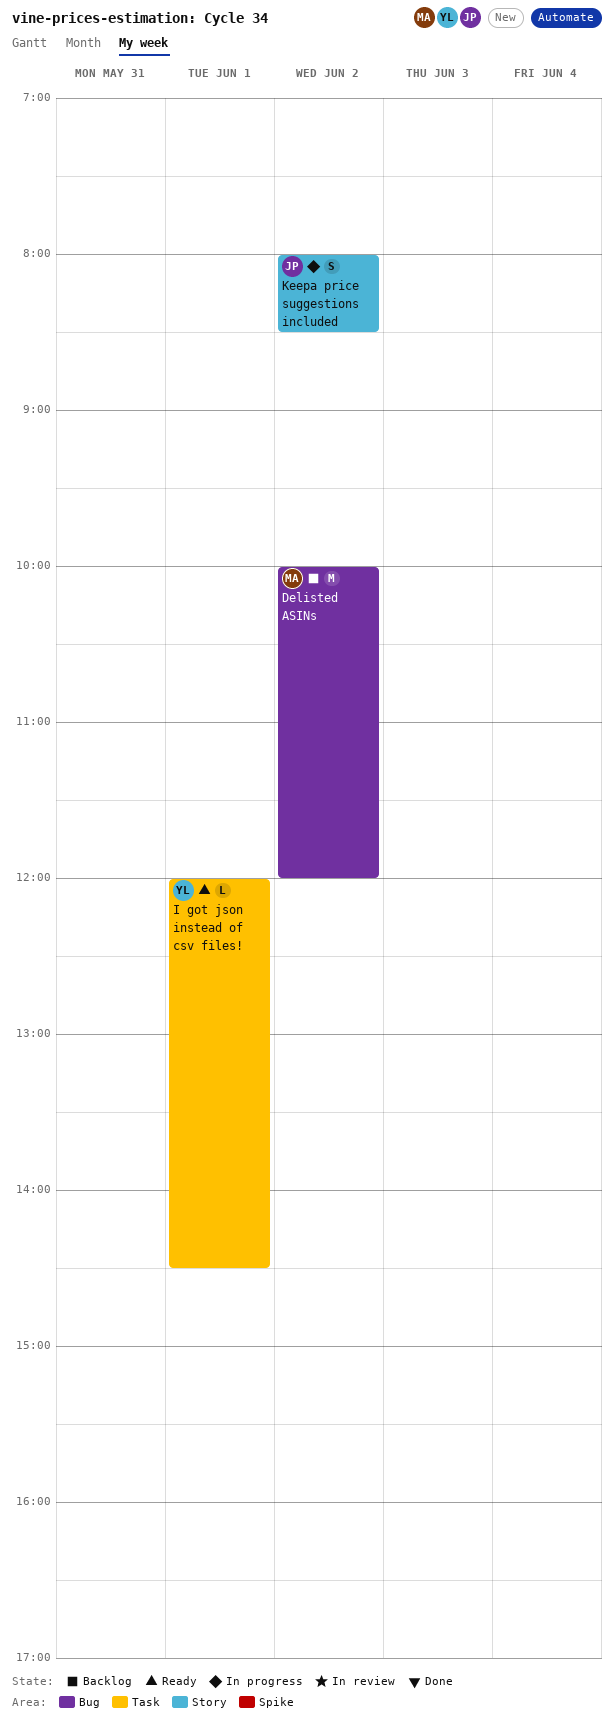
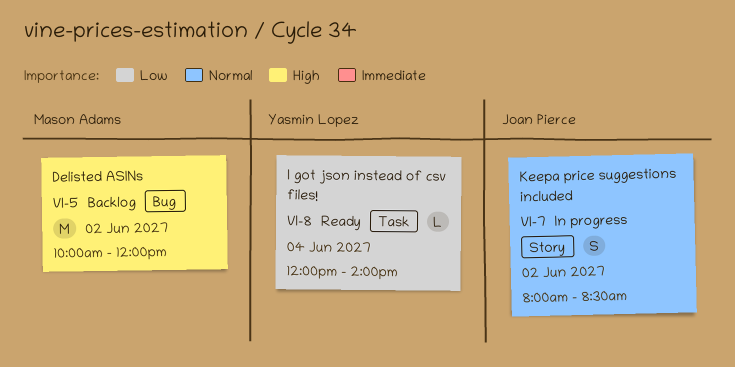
I got json instead of csv files!, day: Jun 1 -> Jun 4
I got json instead of csv files!, ends: 14:30 -> 14:00

